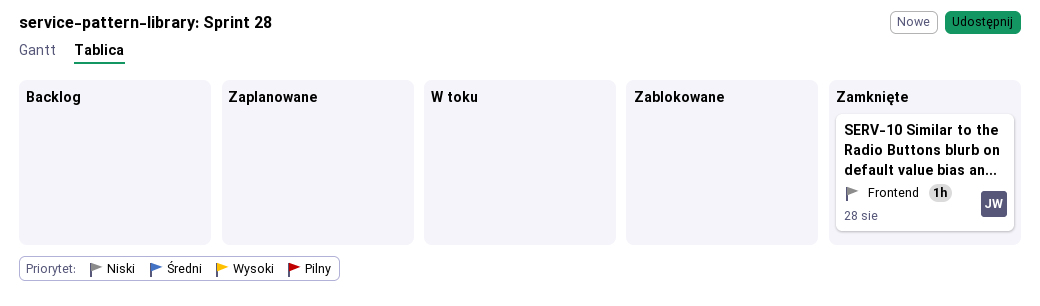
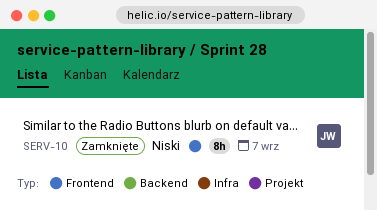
SERV-10, estimate: 1h -> 8h
SERV-10, due: Aug 28 -> Sep 7

